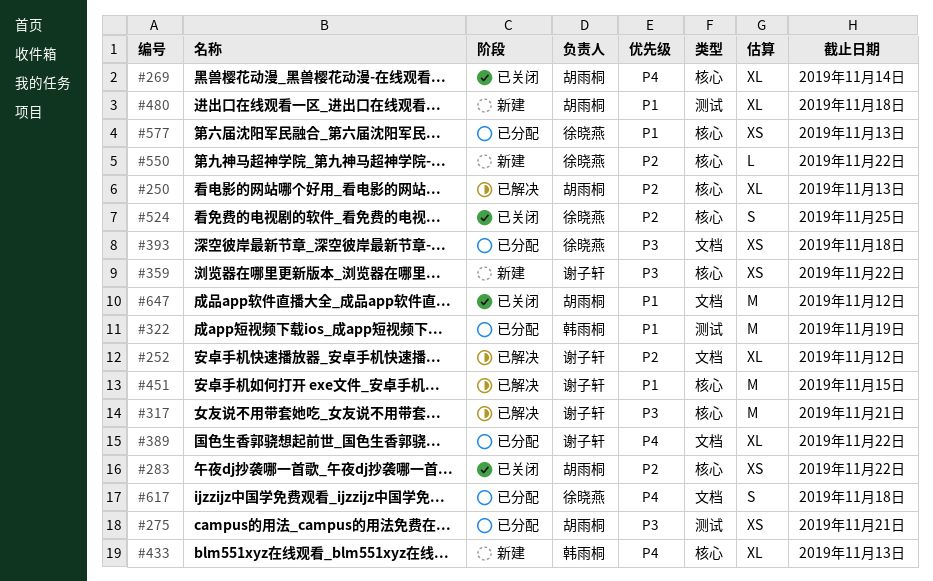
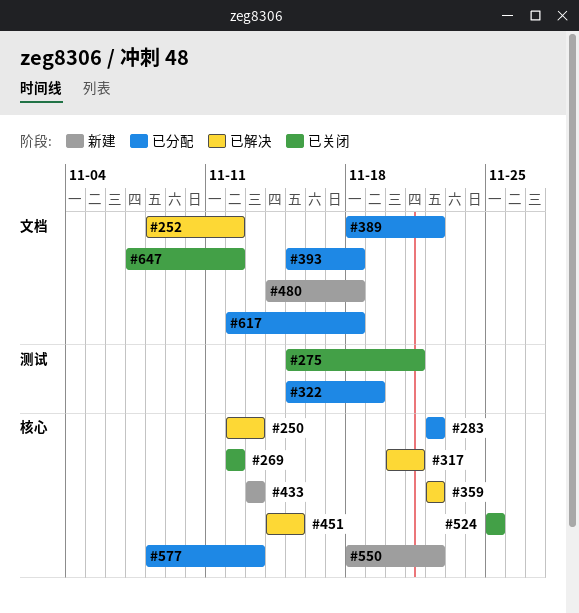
#269, due: Nov 14 -> Nov 12
#275, status: 已分配 -> 已关闭
#283, status: 已关闭 -> 已分配
#359, status: 新建 -> 已解决
#480, label: 测试 -> 文档

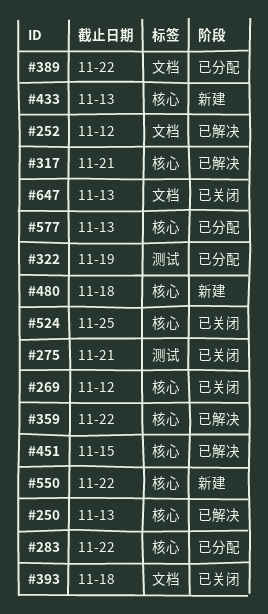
#393, status: 已分配 -> 已关闭
#480, label: 文档 -> 核心
#617: present -> none
#647, due: Nov 12 -> Nov 13

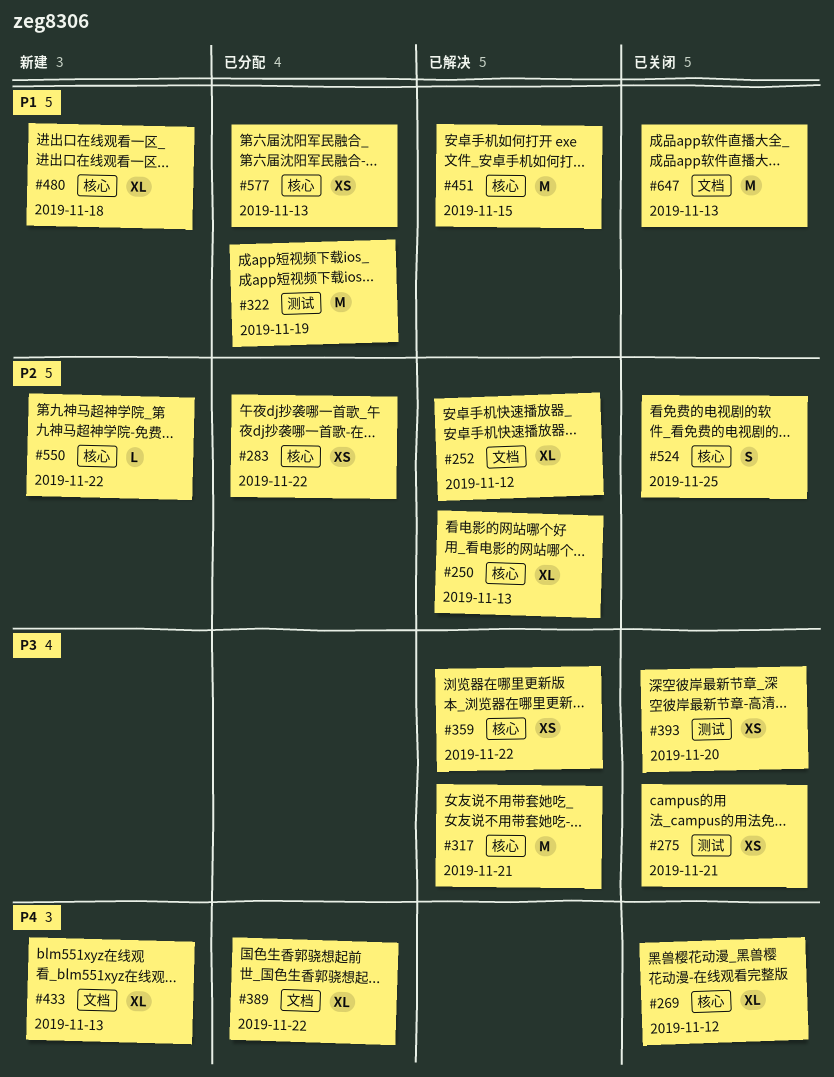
#393, label: 文档 -> 测试
#393, due: Nov 18 -> Nov 20
#433, label: 核心 -> 文档

